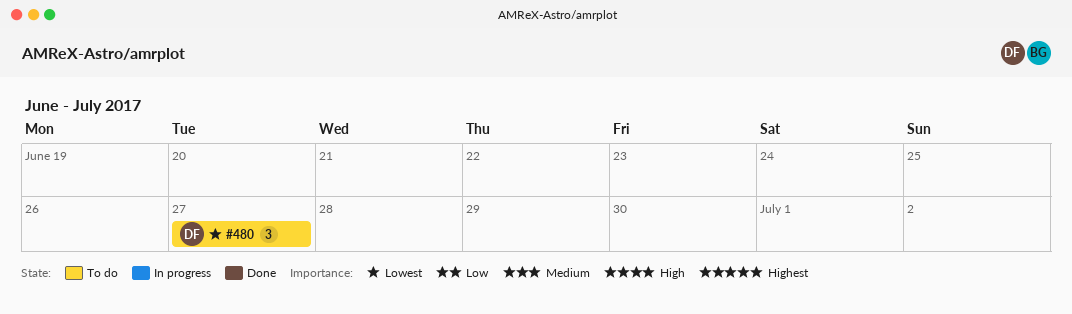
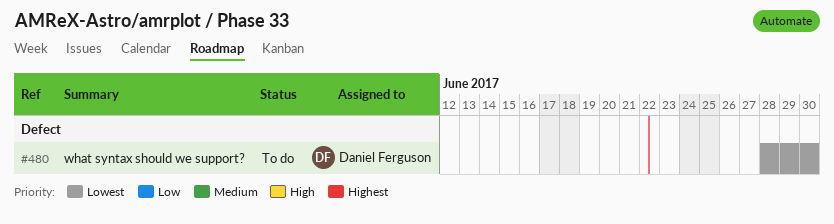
#480, start: Jun 27 -> Jun 28
#480, due: Jun 27 -> Jun 30

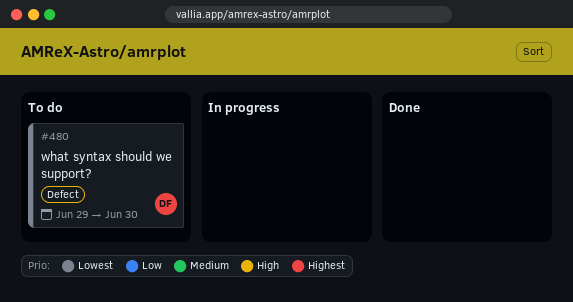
#480, start: Jun 28 -> Jun 29

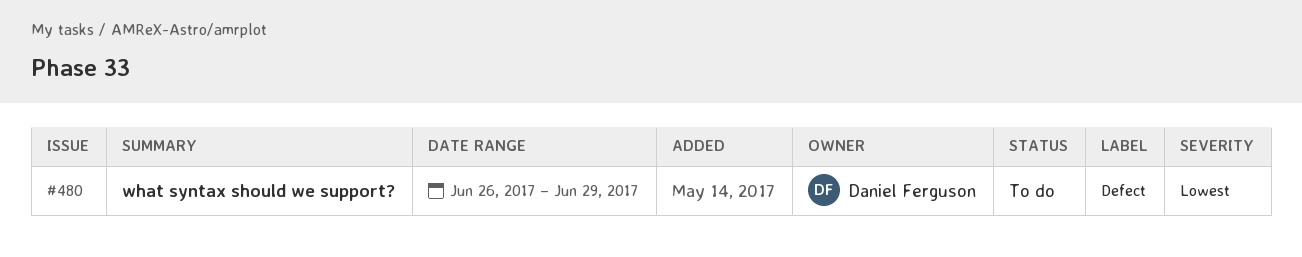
#480, start: Jun 29 -> Jun 26
#480, due: Jun 30 -> Jun 29

